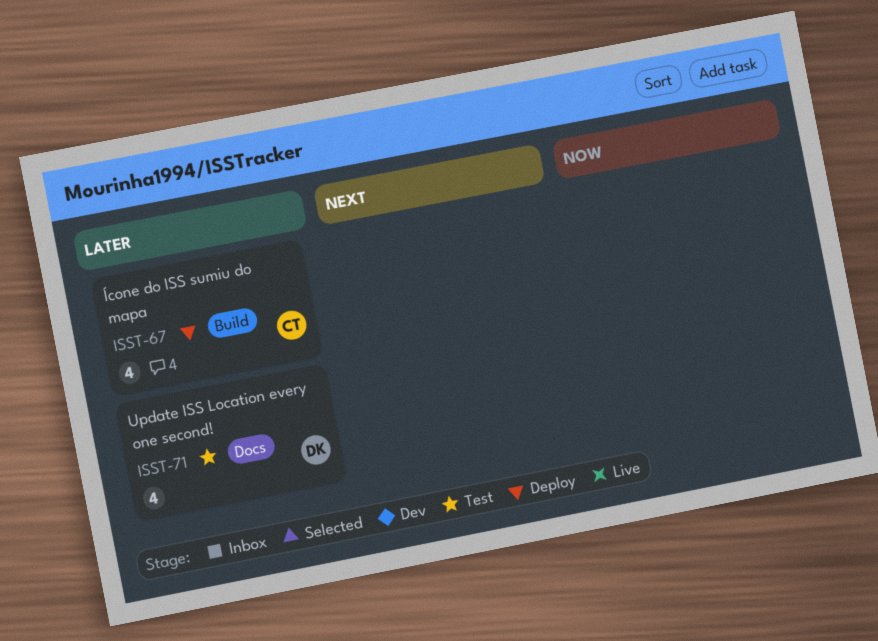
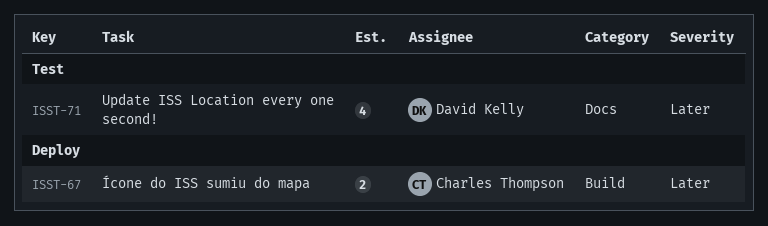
ISST-67, estimate: 4 -> 2

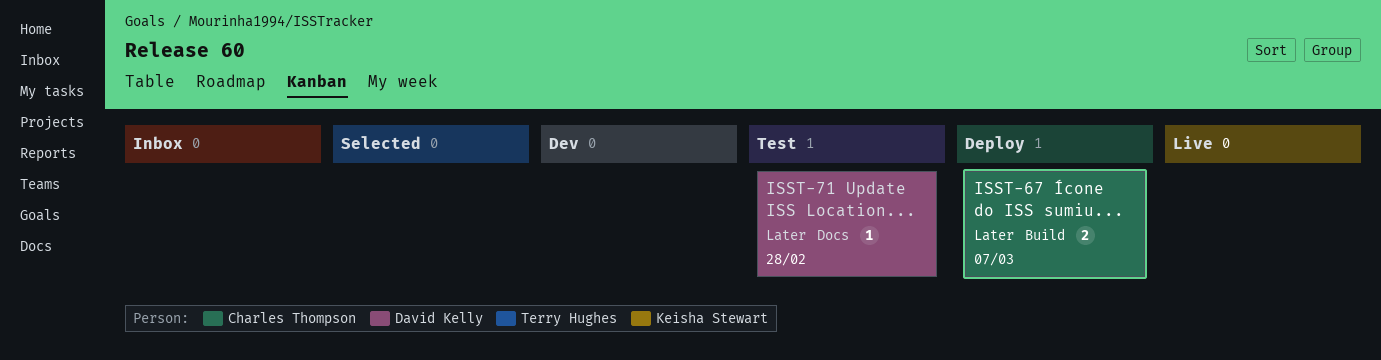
ISST-71, estimate: 4 -> 1

